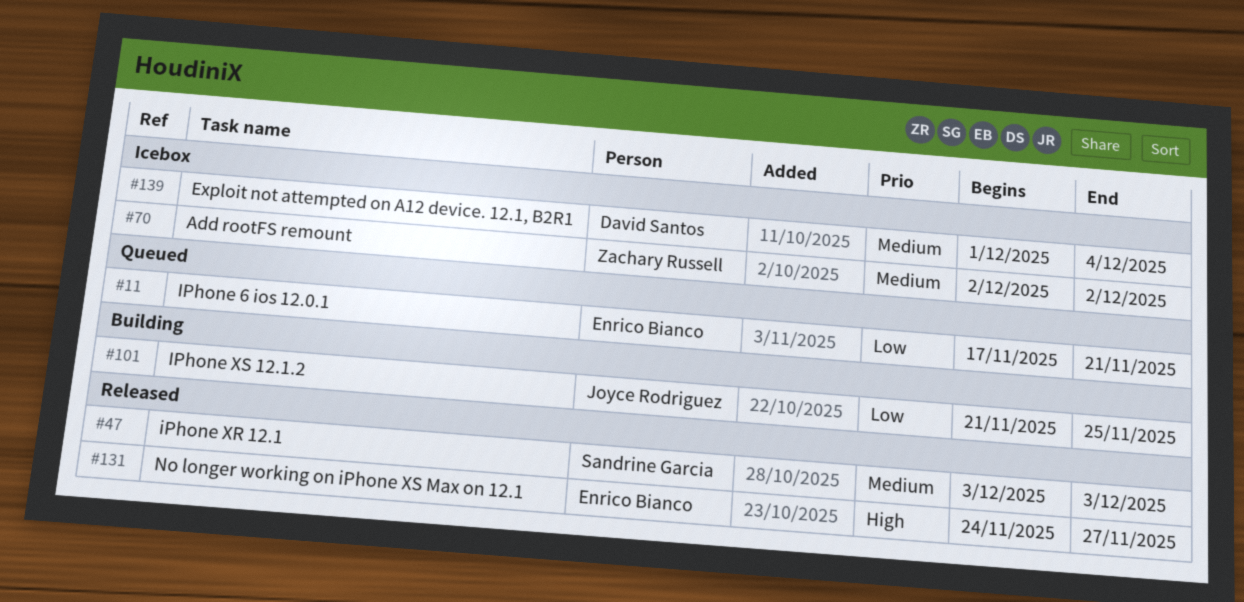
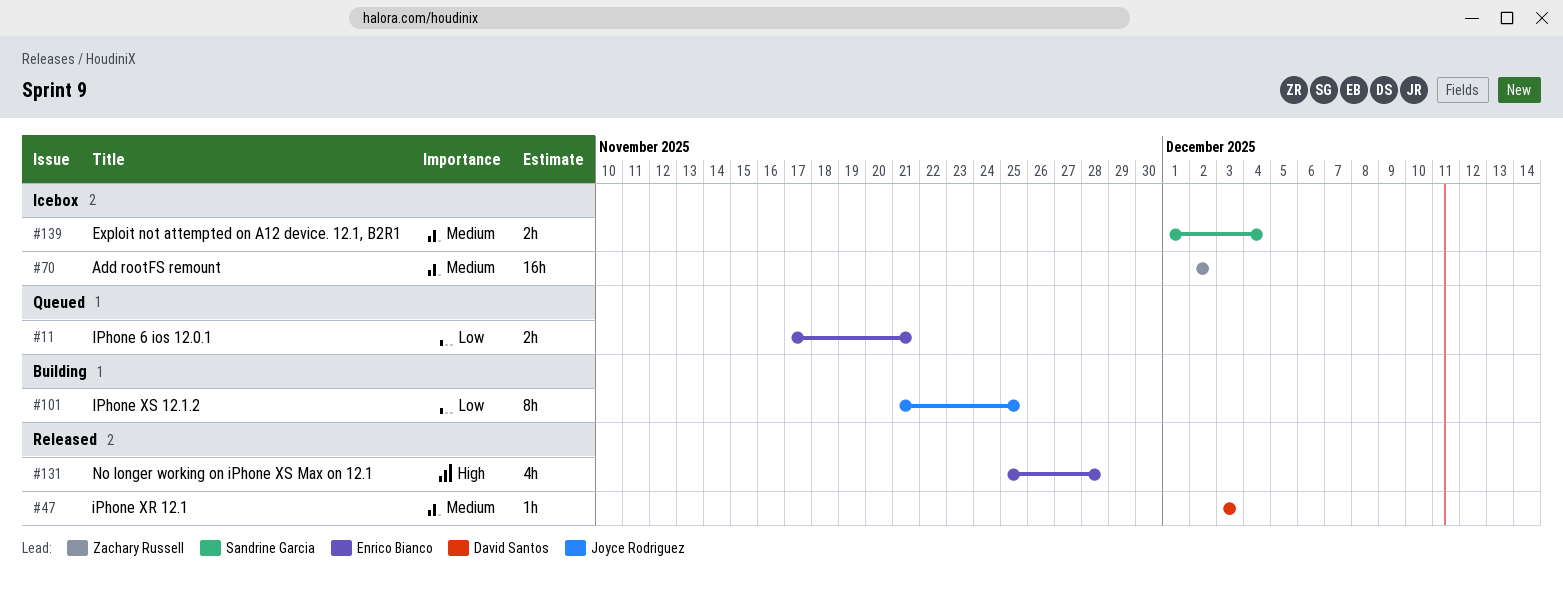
#47, owner: Sandrine Garcia -> David Santos
#131, start: Nov 24 -> Nov 25
#131, due: Nov 27 -> Nov 28
#139, owner: David Santos -> Sandrine Garcia

